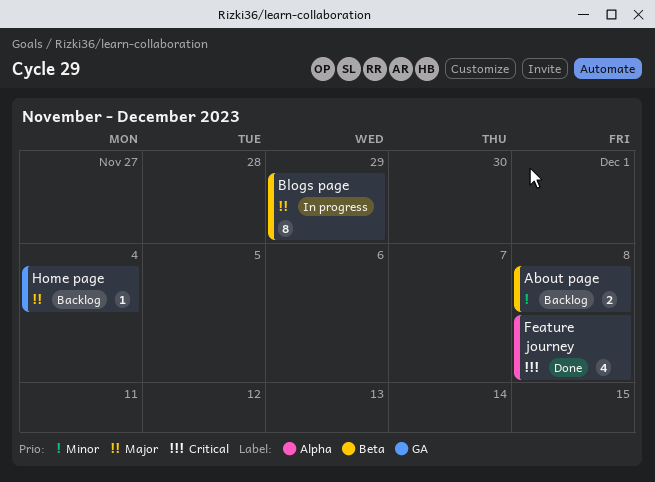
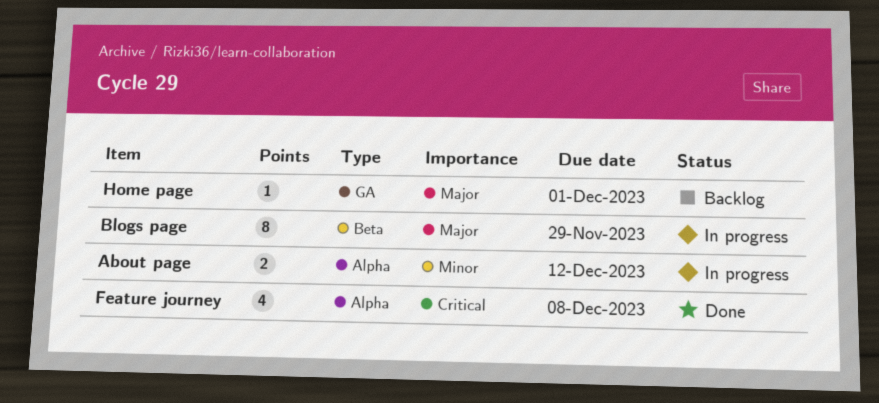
About page, status: Backlog -> In progress
About page, label: Beta -> Alpha
About page, due: Dec 8 -> Dec 12
Home page, due: Dec 4 -> Dec 1

